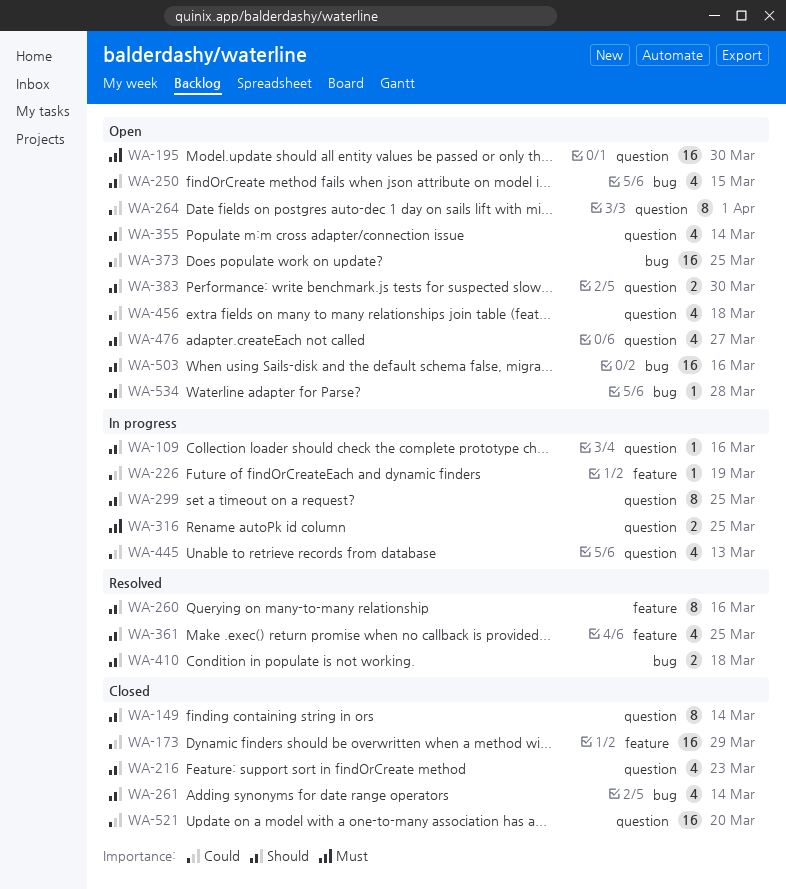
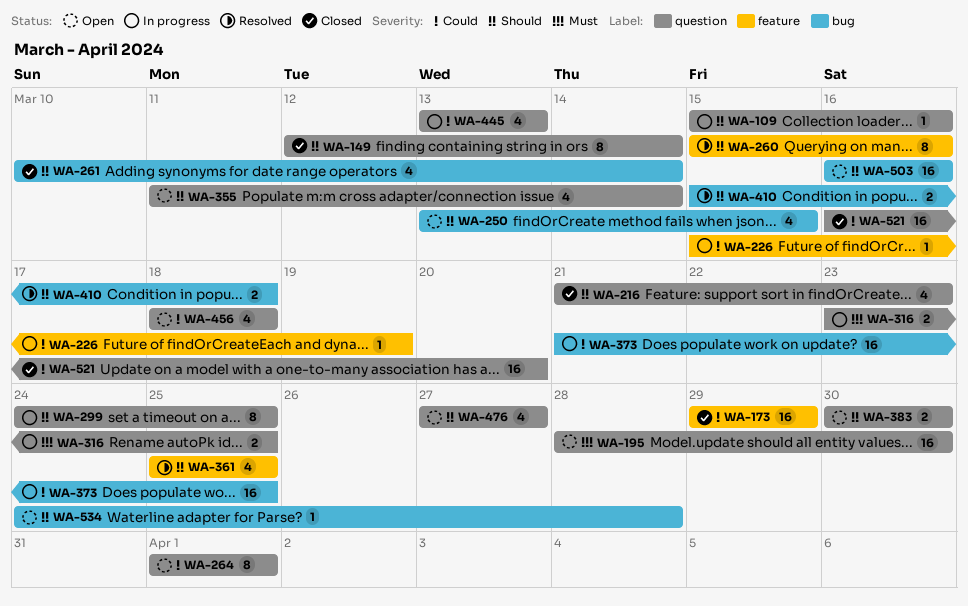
WA-373, status: Open -> In progress

